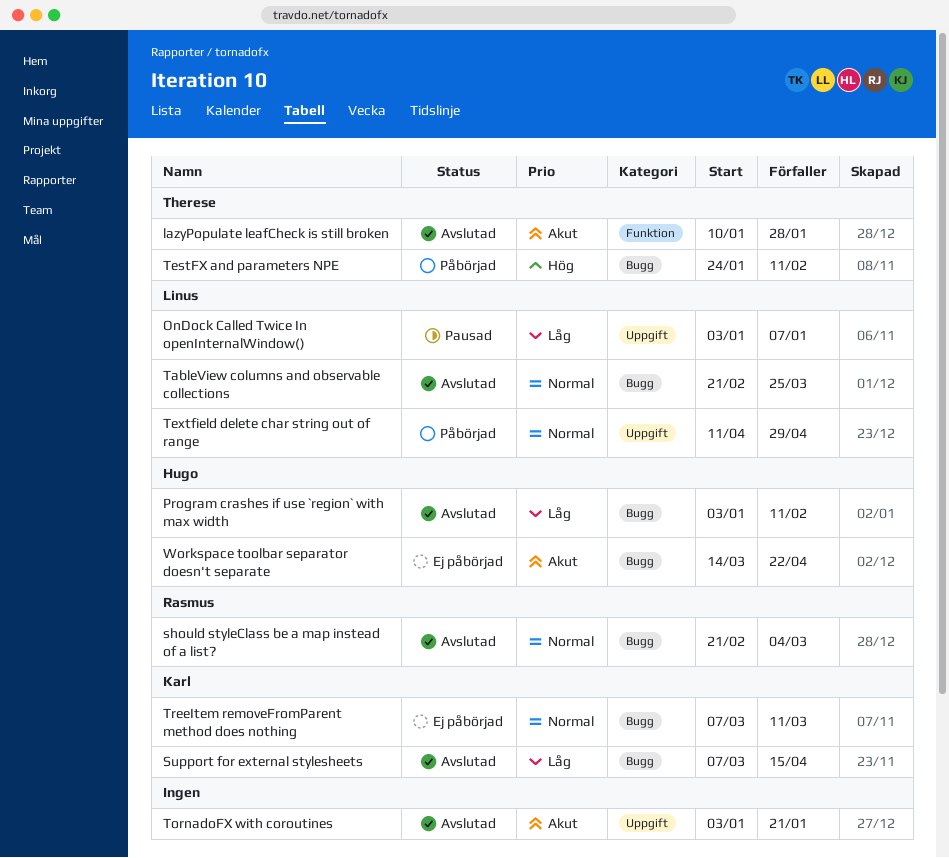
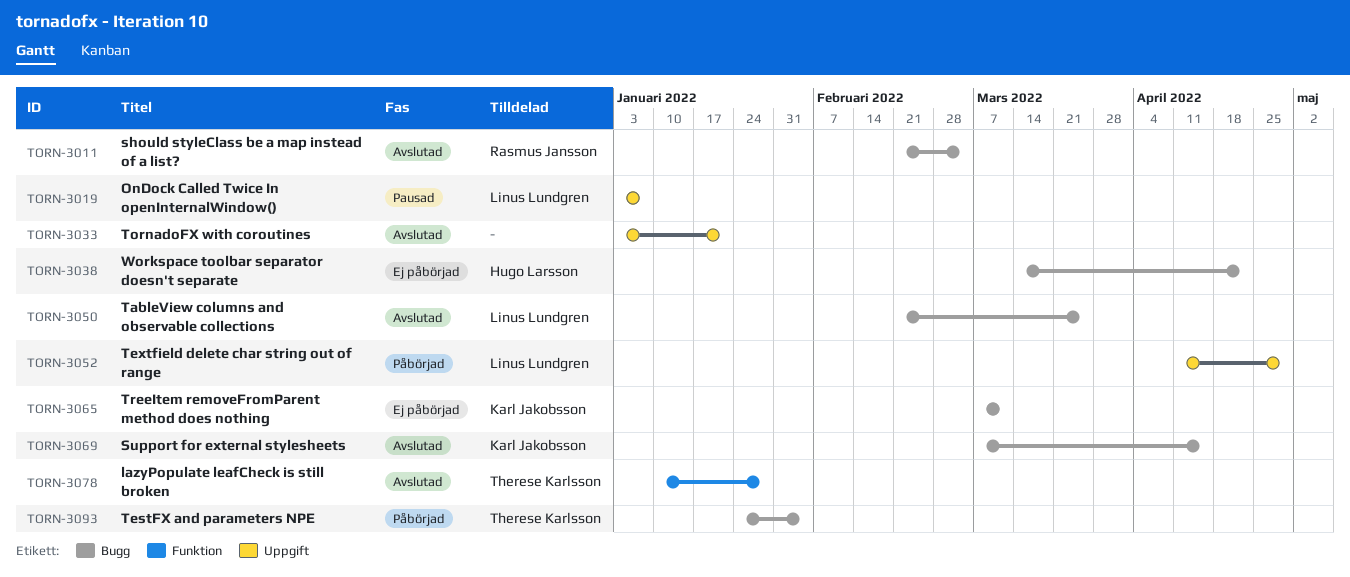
Program crashes if use `region` with max width: present -> none
TestFX and parameters NPE, due: Feb 11 -> Feb 4

